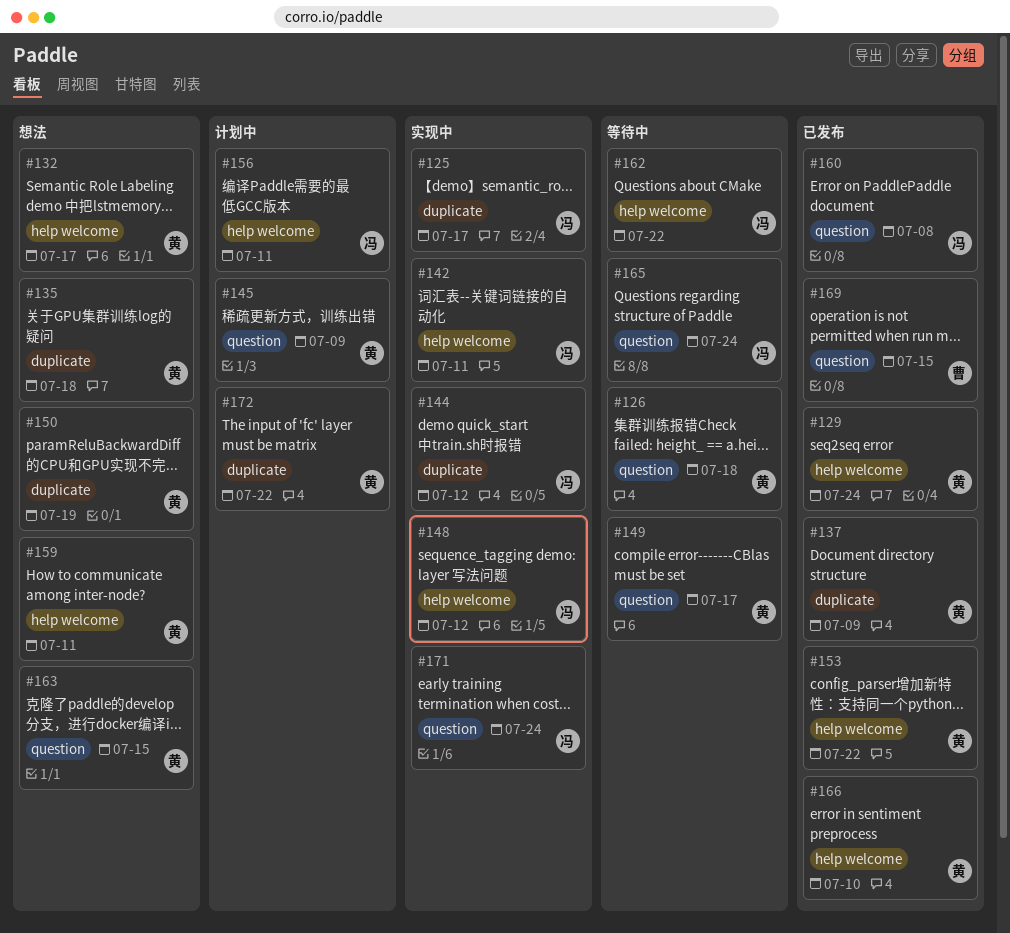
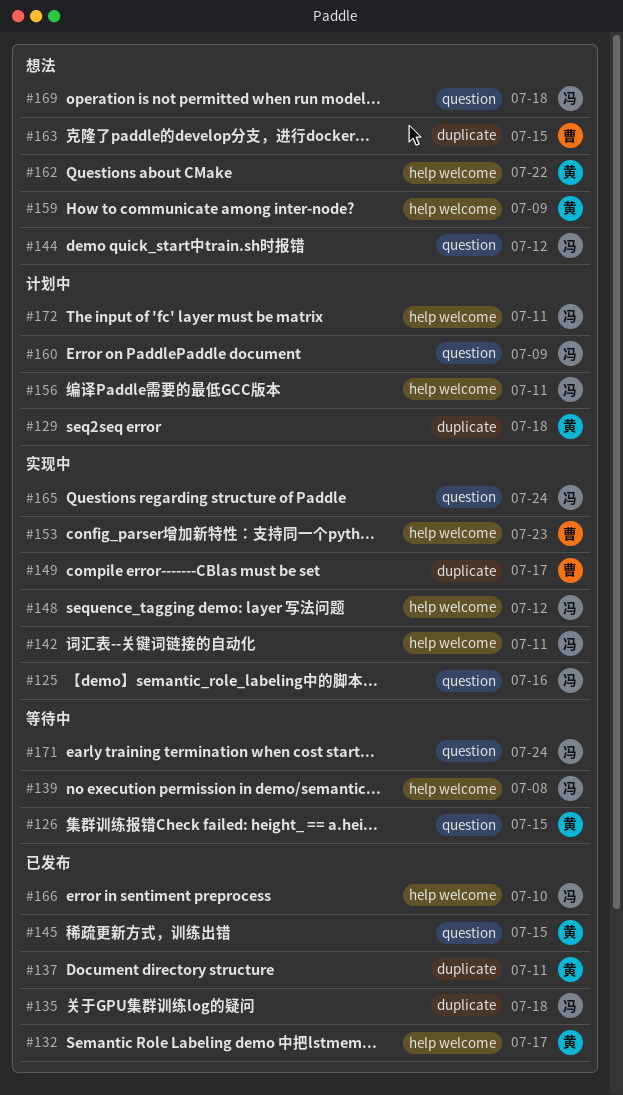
#125, label: duplicate -> question
#125, due: Jul 17 -> Jul 16
#126, due: Jul 18 -> Jul 15
#129, status: 已发布 -> 计划中
#129, label: help welcome -> duplicate
#129, due: Jul 24 -> Jul 18
#132, status: 想法 -> 已发布
#135, status: 想法 -> 已发布
#135, owner: 黄 -> 冯
#137, due: Jul 9 -> Jul 11
#139: none -> present
#144, status: 实现中 -> 想法
#144, label: duplicate -> question
#145, status: 计划中 -> 已发布
#145, due: Jul 9 -> Jul 15
#149, status: 等待中 -> 实现中
#149, owner: 黄 -> 曹
#149, label: question -> duplicate
#150: present -> none
#153, status: 已发布 -> 实现中
#153, owner: 黄 -> 曹
#153, due: Jul 22 -> Jul 23
#159, due: Jul 11 -> Jul 9
#160, status: 已发布 -> 计划中
#160, due: Jul 8 -> Jul 9
#162, status: 等待中 -> 想法
#162, owner: 冯 -> 黄
#163, owner: 黄 -> 曹
#163, label: question -> duplicate
#165, status: 等待中 -> 实现中
#166, owner: 黄 -> 冯
#169, status: 已发布 -> 想法
#169, owner: 曹 -> 冯
#169, due: Jul 15 -> Jul 18
#171, status: 实现中 -> 等待中
#172, owner: 黄 -> 冯
#172, label: duplicate -> help welcome
#172, due: Jul 22 -> Jul 11

